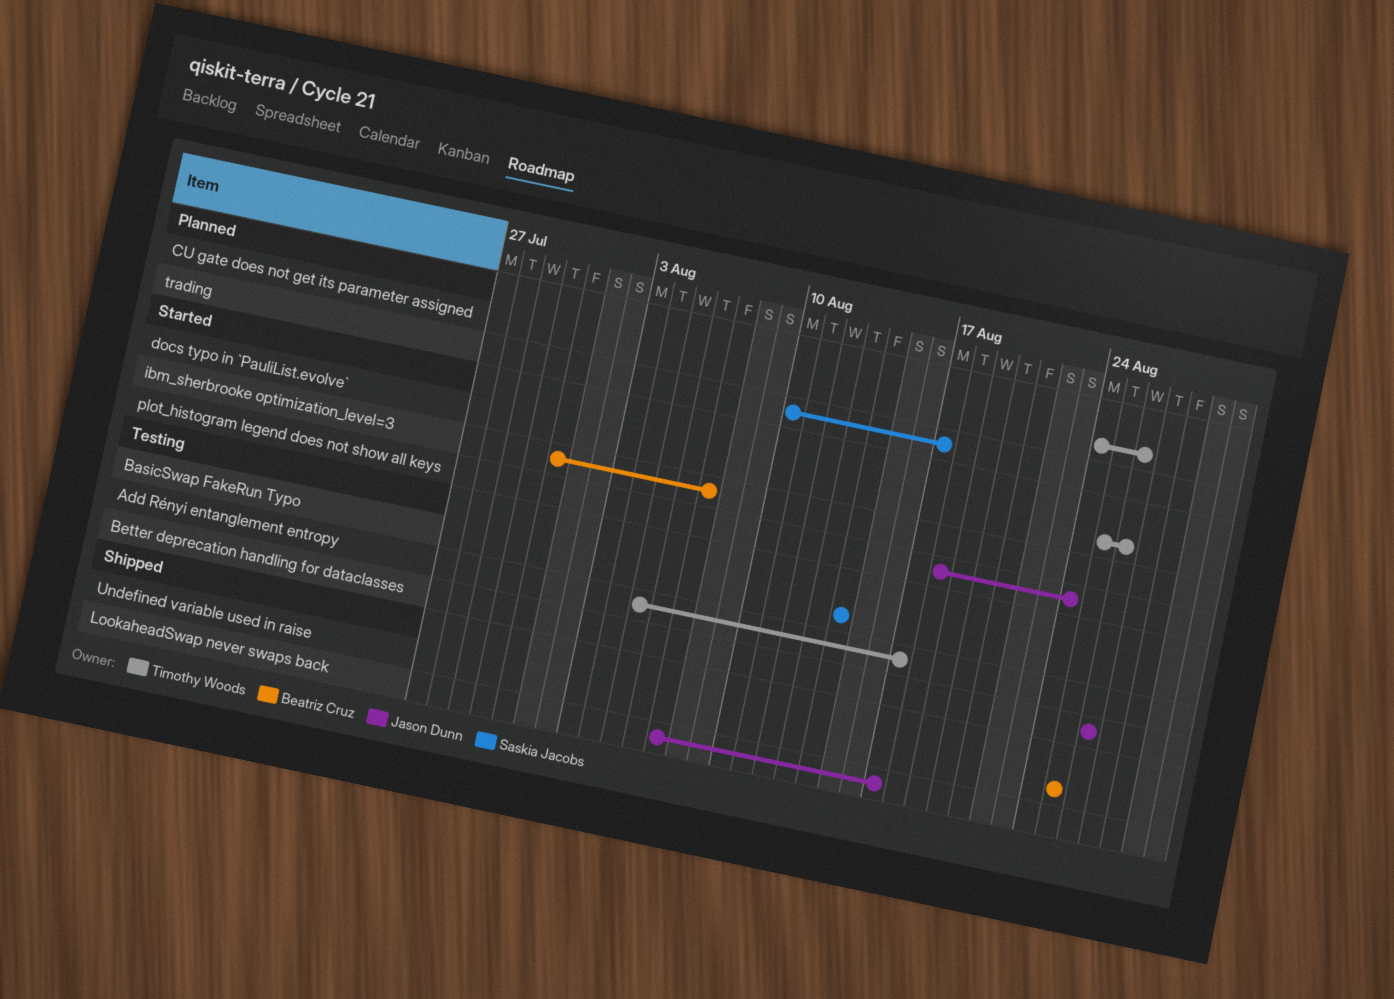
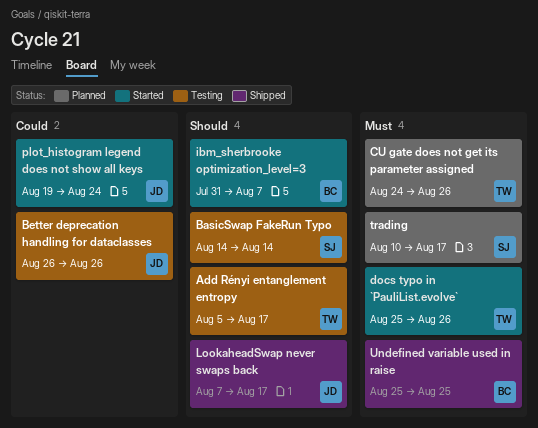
plot_histogram legend does not show all keys, start: Aug 18 -> Aug 19

